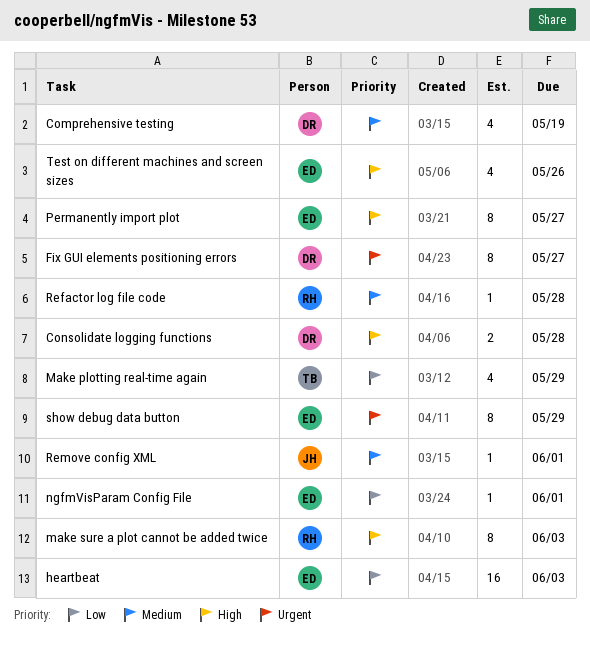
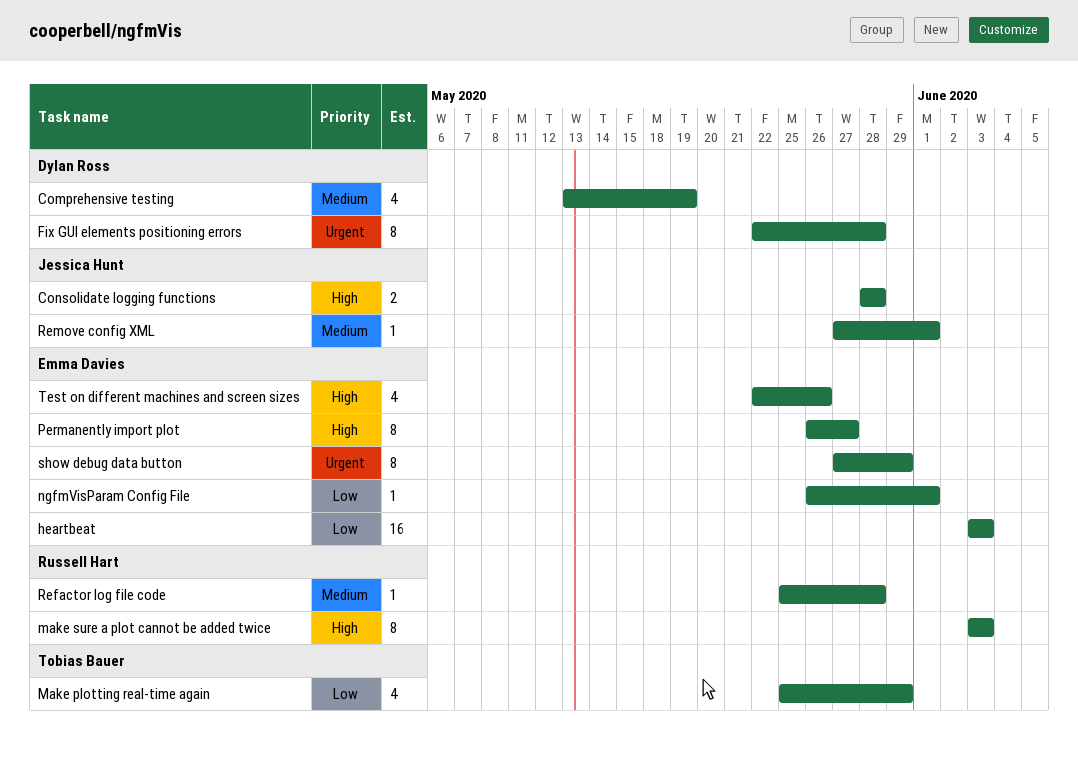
Consolidate logging functions, owner: Dylan Ross -> Jessica Hunt
Fix GUI elements positioning errors, due: May 27 -> May 28

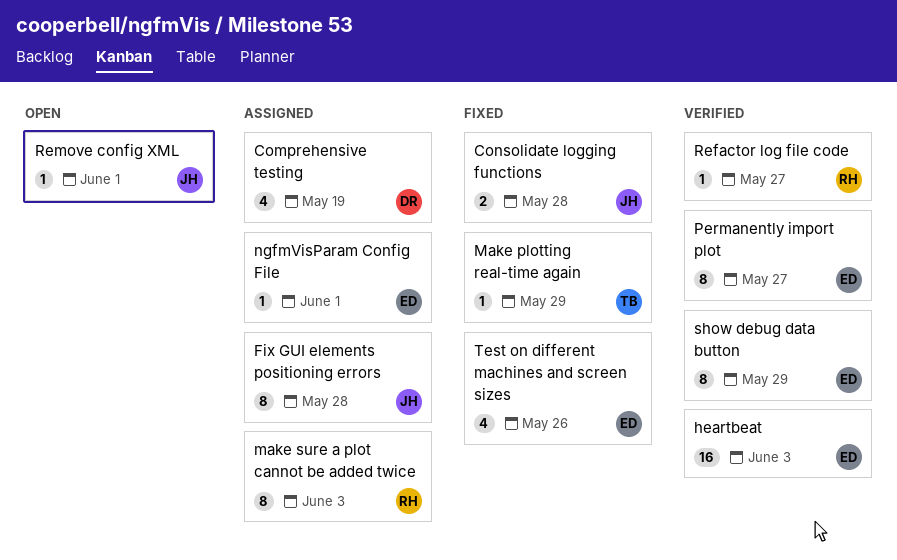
Fix GUI elements positioning errors, owner: Dylan Ross -> Jessica Hunt
Make plotting real-time again, estimate: 4 -> 1
Refactor log file code, due: May 28 -> May 27

